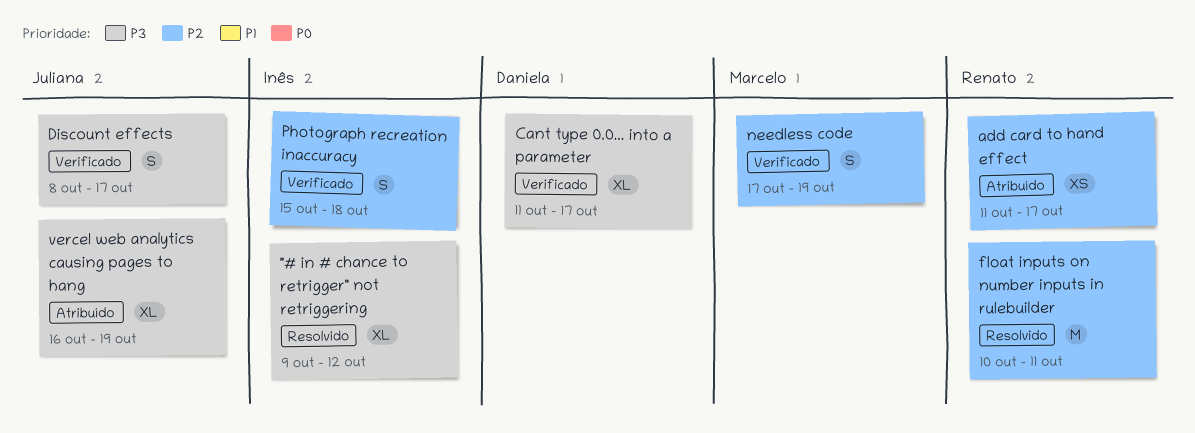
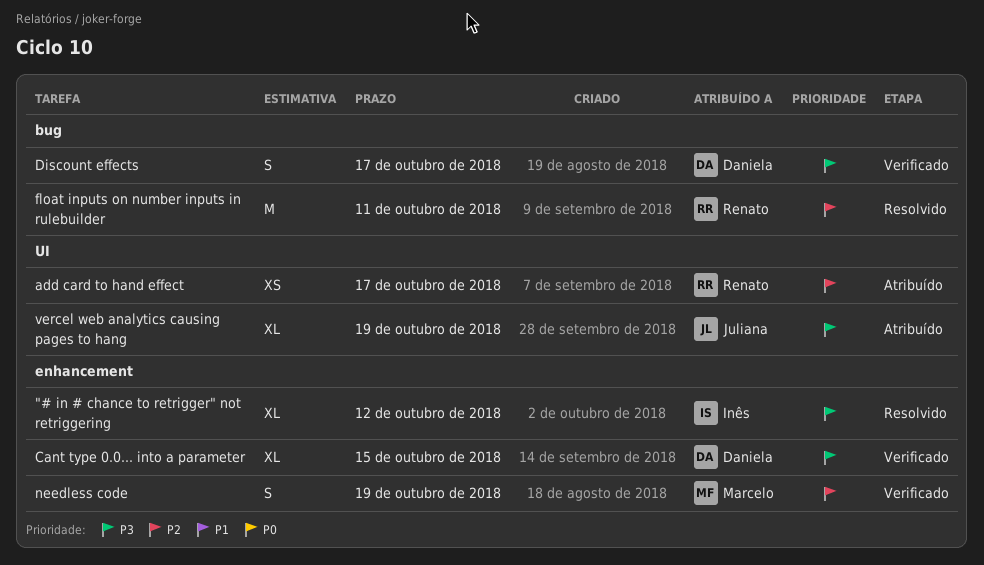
Cant type 0.0... into a parameter, due: Oct 17 -> Oct 15
Discount effects, owner: Juliana -> Daniela
Photograph recreation inaccuracy: present -> none

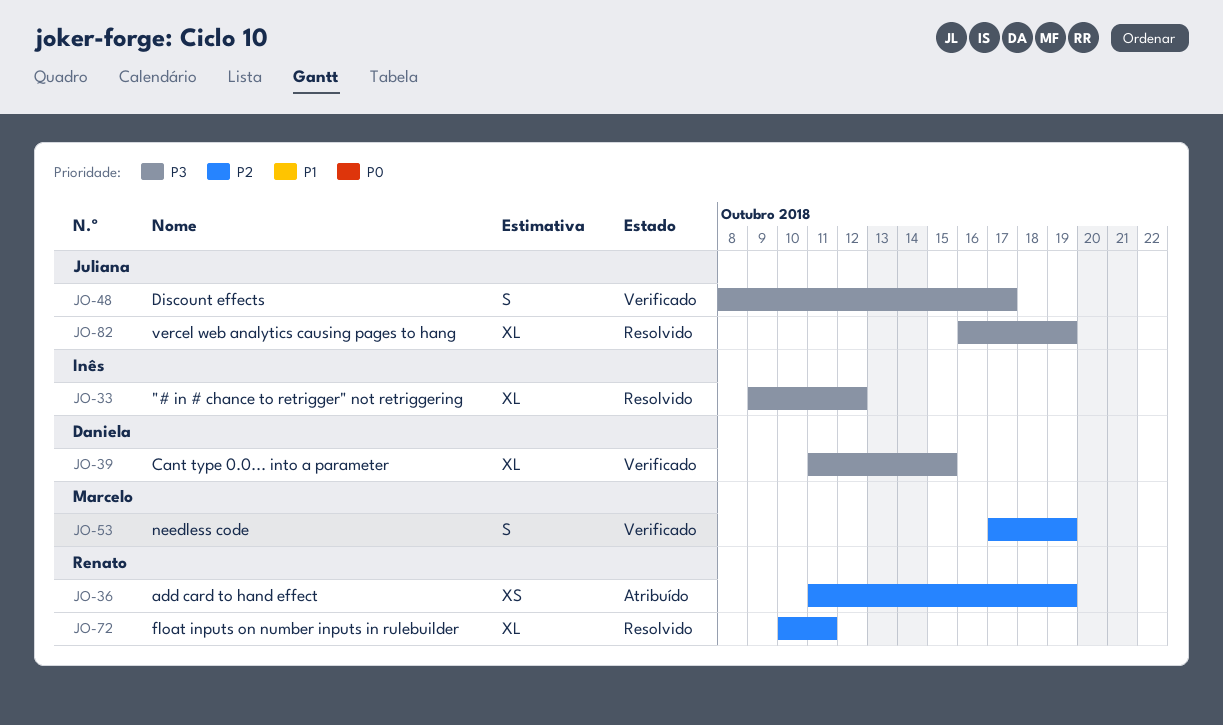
add card to hand effect, due: Oct 17 -> Oct 19
Discount effects, owner: Daniela -> Juliana
float inputs on number inputs in rulebuilder, estimate: M -> XL
vercel web analytics causing pages to hang, status: Atribuído -> Resolvido

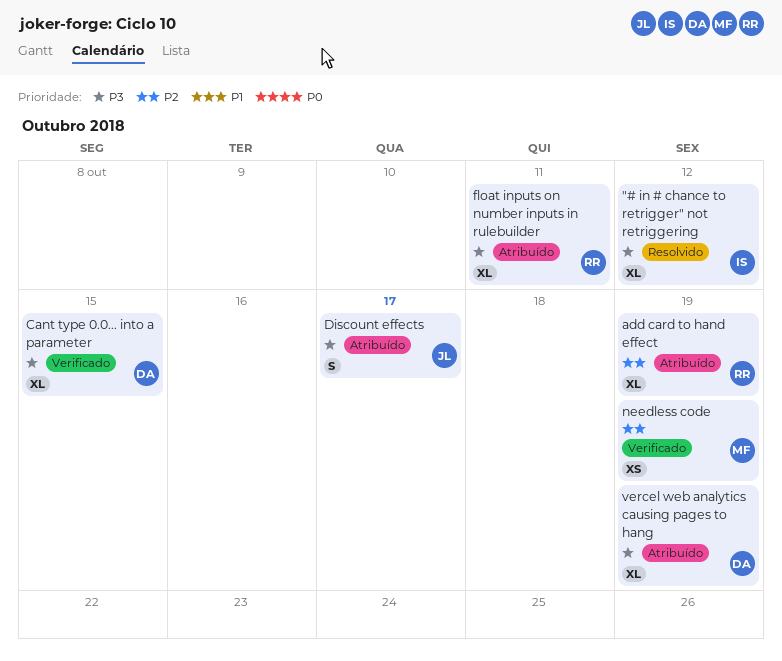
add card to hand effect, estimate: XS -> XL
Discount effects, status: Verificado -> Atribuído
float inputs on number inputs in rulebuilder, status: Resolvido -> Atribuído
float inputs on number inputs in rulebuilder, priority: P2 -> P3
needless code, estimate: S -> XS
vercel web analytics causing pages to hang, status: Resolvido -> Atribuído
vercel web analytics causing pages to hang, owner: Juliana -> Daniela

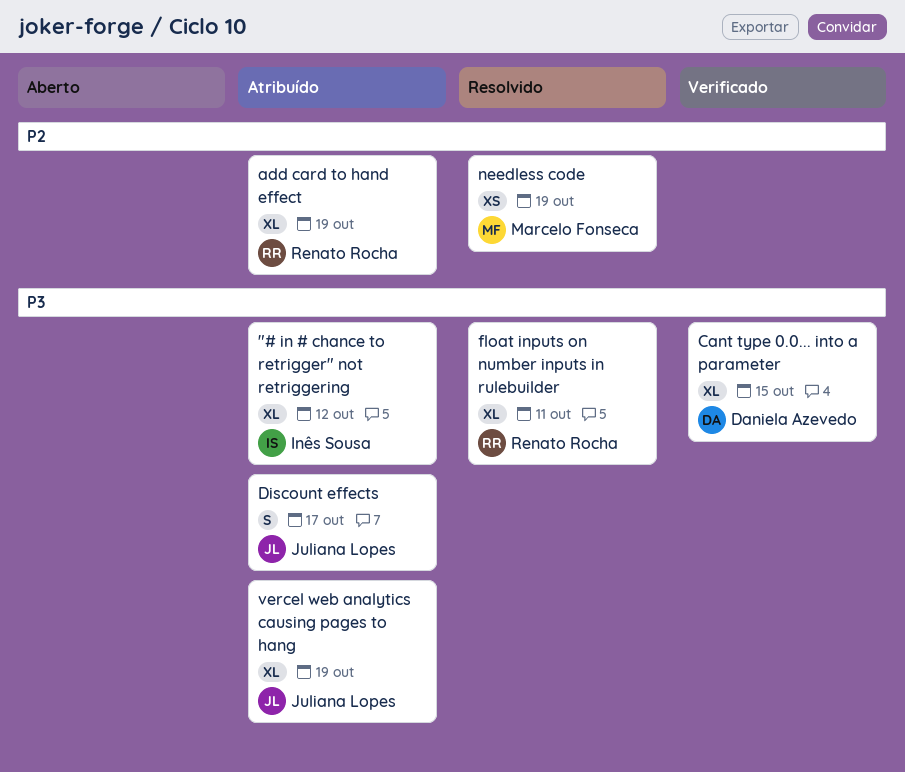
"# in # chance to retrigger" not retriggering, status: Resolvido -> Atribuído
float inputs on number inputs in rulebuilder, status: Atribuído -> Resolvido
needless code, status: Verificado -> Resolvido
vercel web analytics causing pages to hang, owner: Daniela Azevedo -> Juliana Lopes

